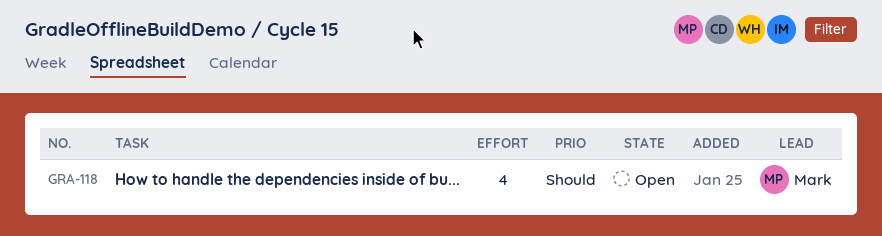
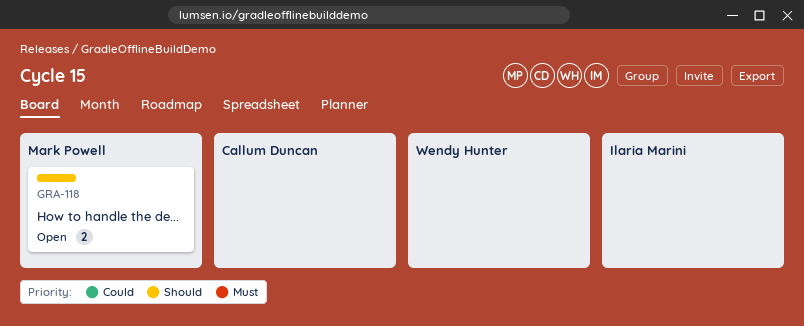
GRA-118, estimate: 4 -> 2

